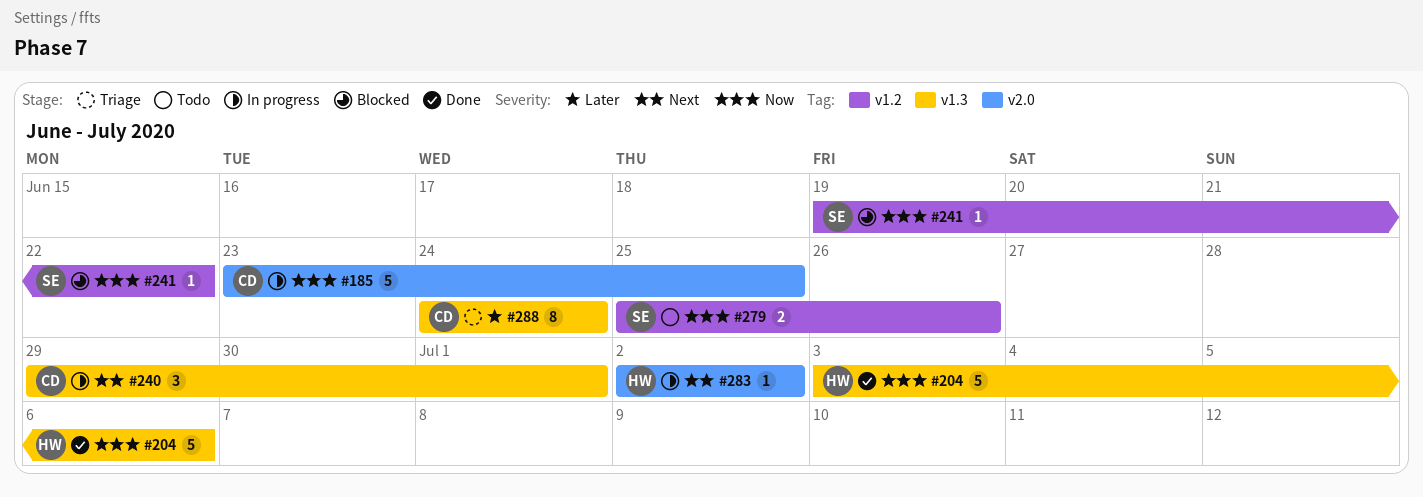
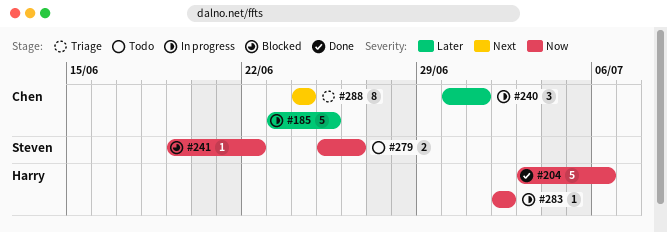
#185, priority: Now -> Later
#240, priority: Next -> Later
#240, start: Jun 29 -> Jun 30
#283, priority: Next -> Now
#288, priority: Later -> Next

